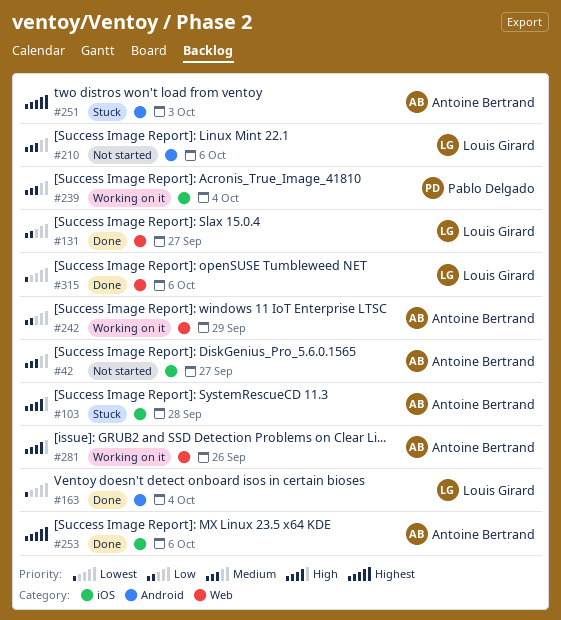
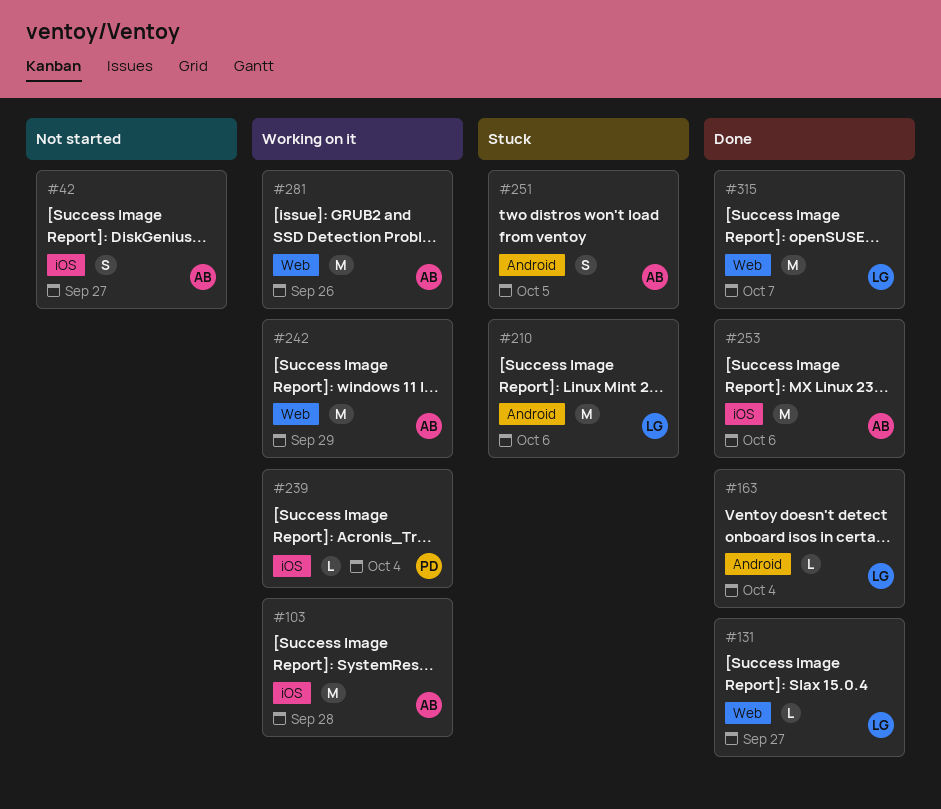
#103, status: Stuck -> Working on it
#210, status: Not started -> Stuck
#251, due: Oct 3 -> Oct 5
#315, due: Oct 6 -> Oct 7

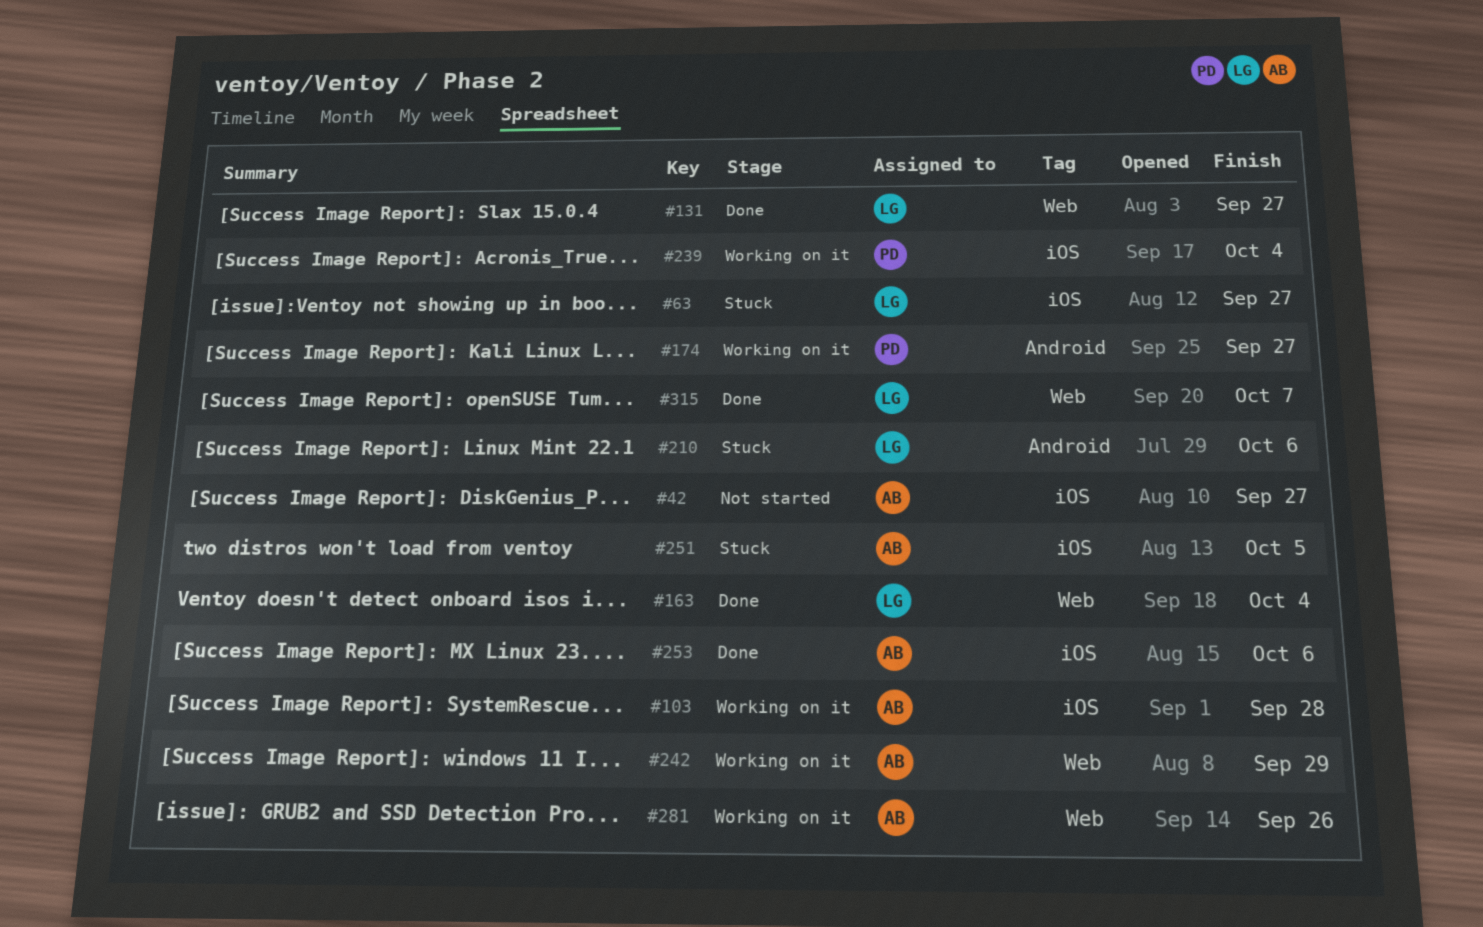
#63: none -> present
#163, label: Android -> Web
#174: none -> present
#251, label: Android -> iOS

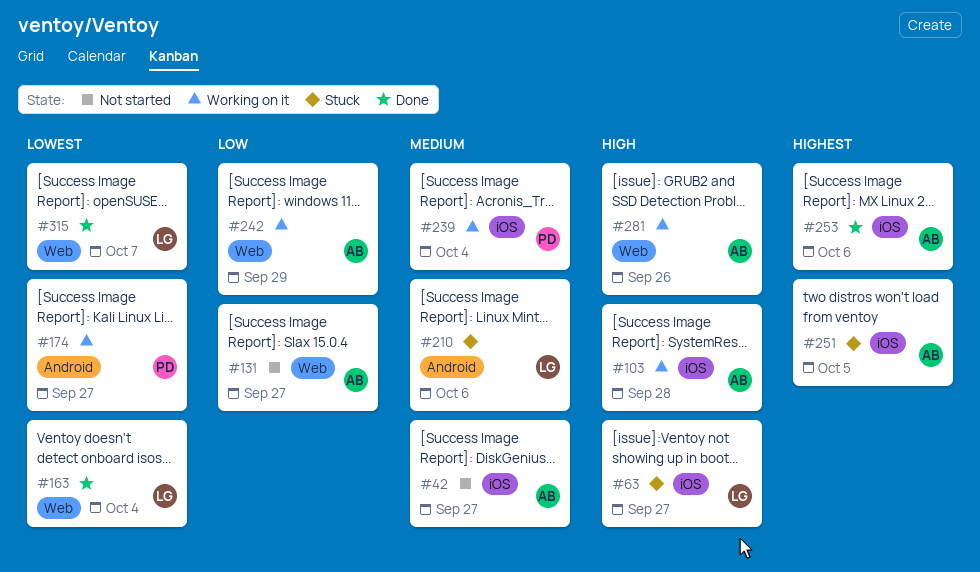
#131, status: Done -> Not started
#131, owner: LG -> AB

